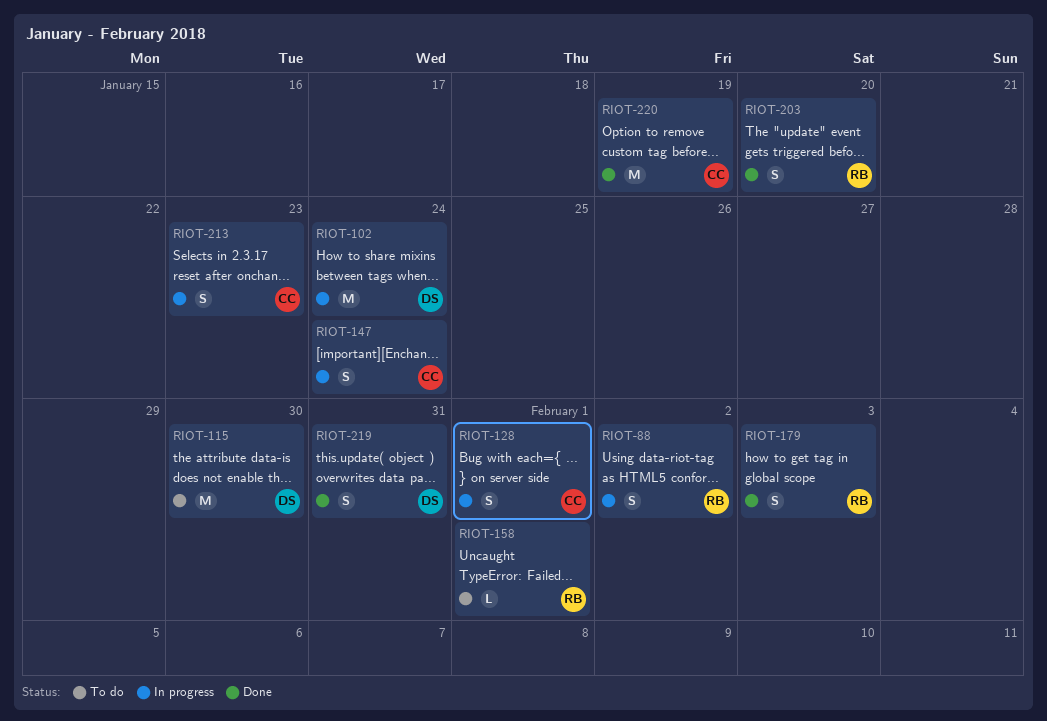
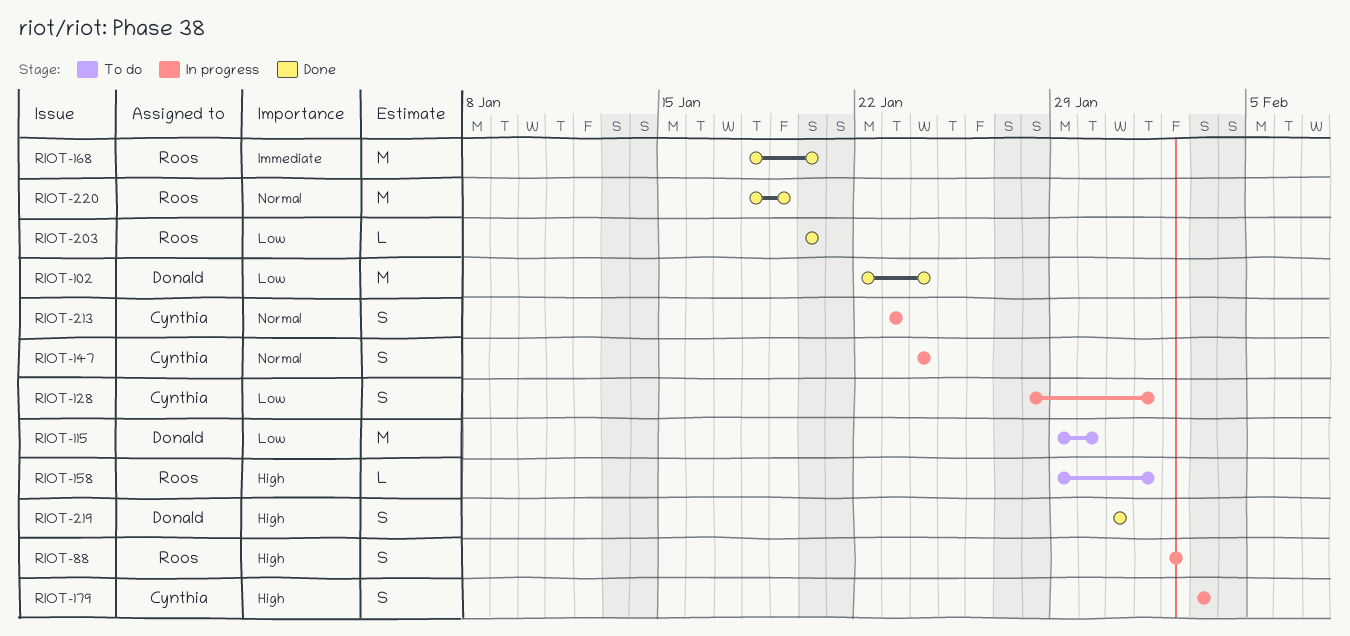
RIOT-102, status: In progress -> Done
RIOT-168: none -> present
RIOT-179, status: Done -> In progress
RIOT-179, owner: Roos -> Cynthia
RIOT-203, estimate: S -> L
RIOT-220, owner: Cynthia -> Roos

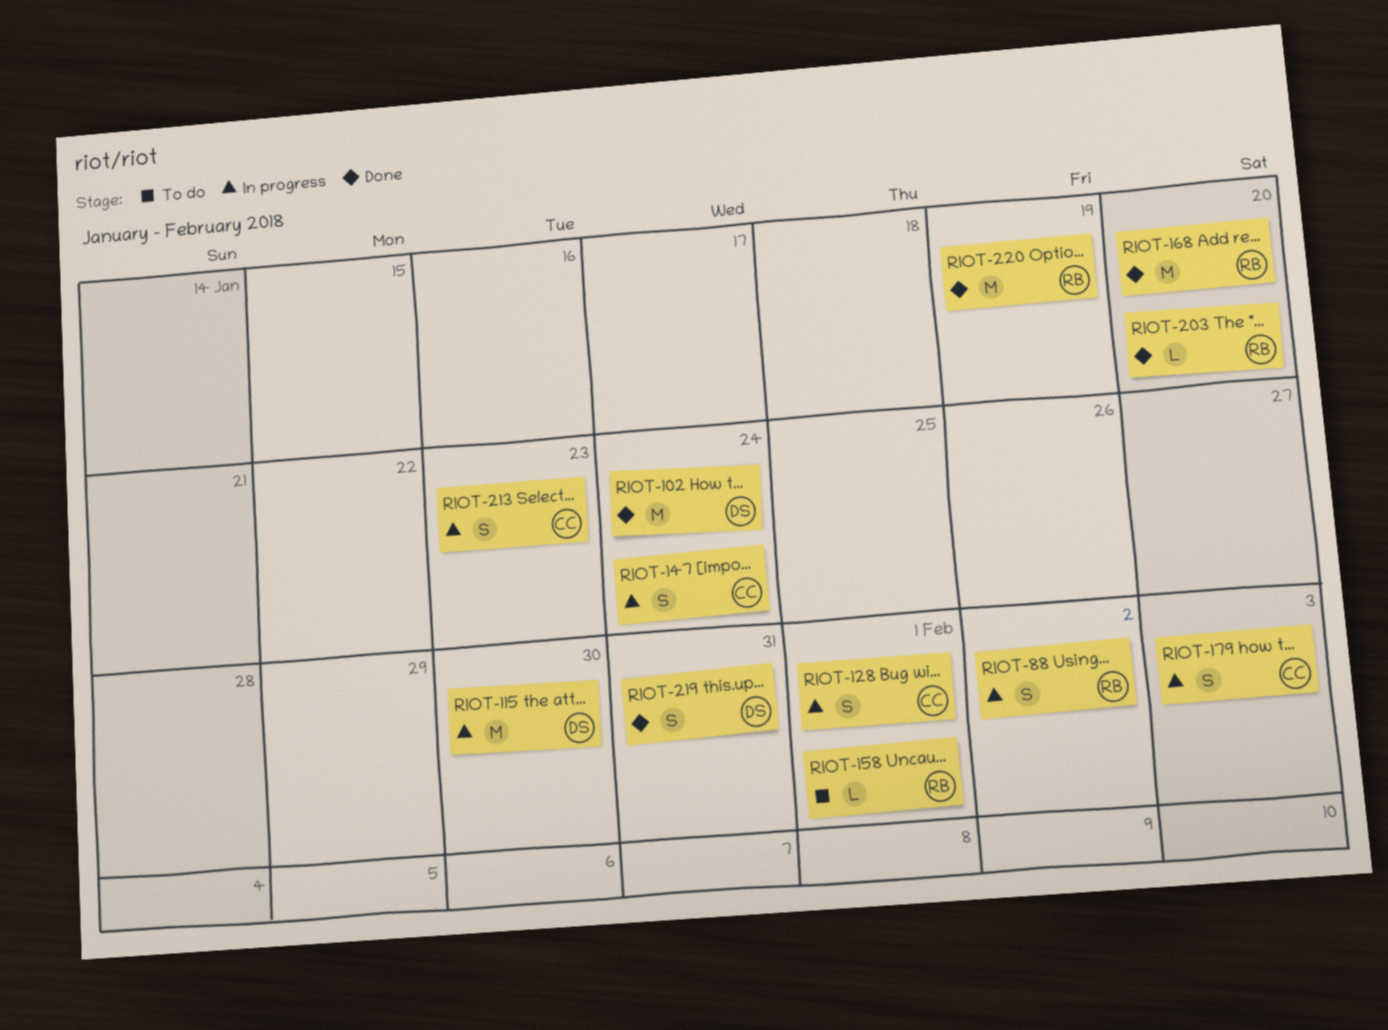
RIOT-115, status: To do -> In progress

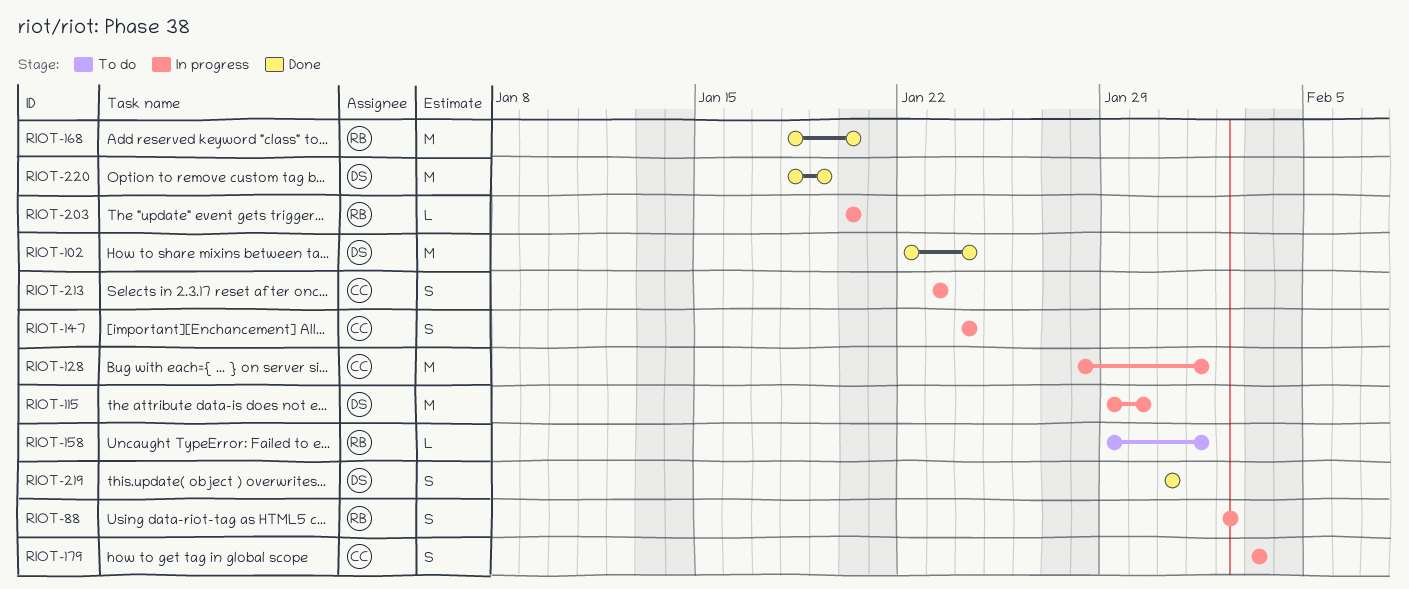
RIOT-128, estimate: S -> M
RIOT-203, status: Done -> In progress
RIOT-220, owner: RB -> DS

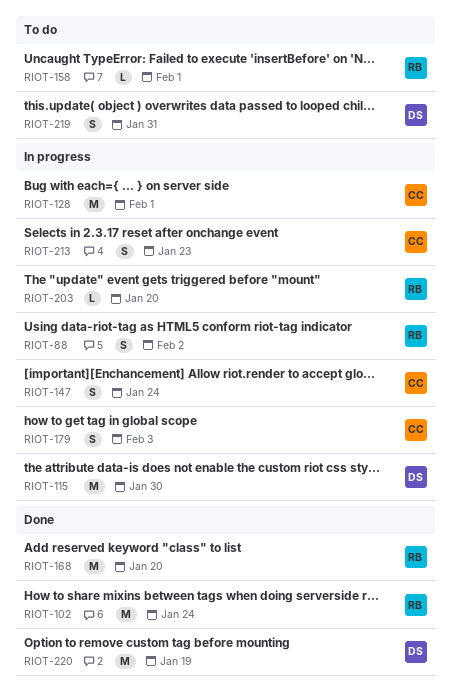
RIOT-102, owner: DS -> RB
RIOT-219, status: Done -> To do

